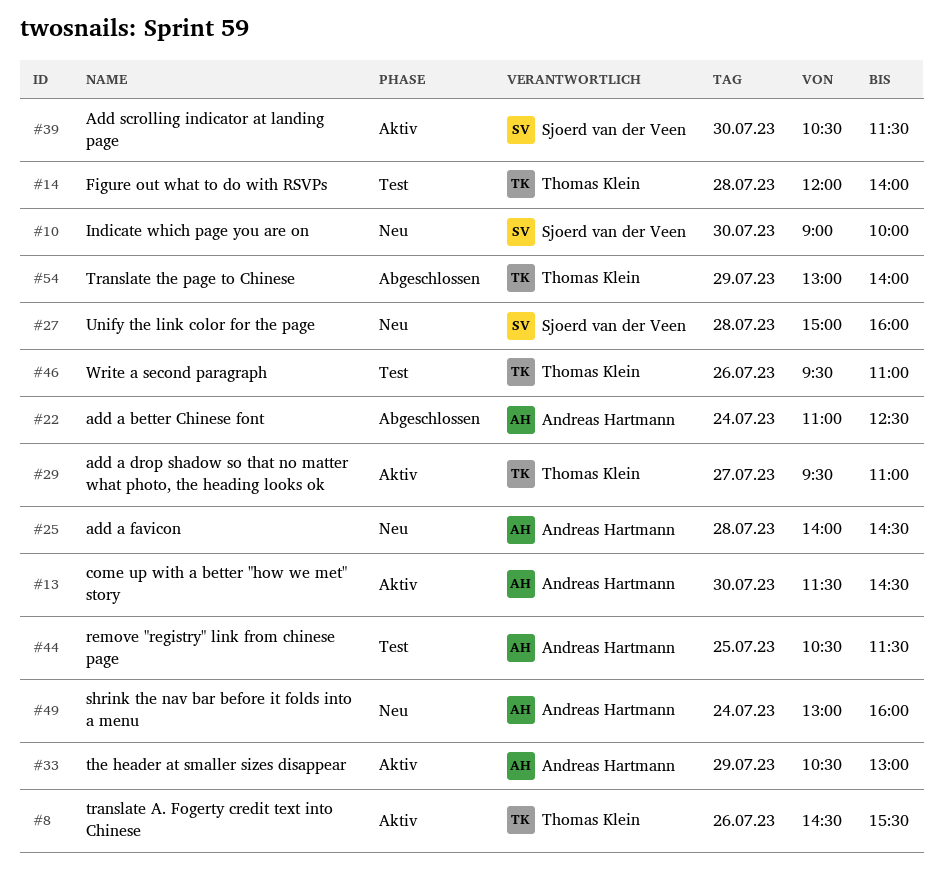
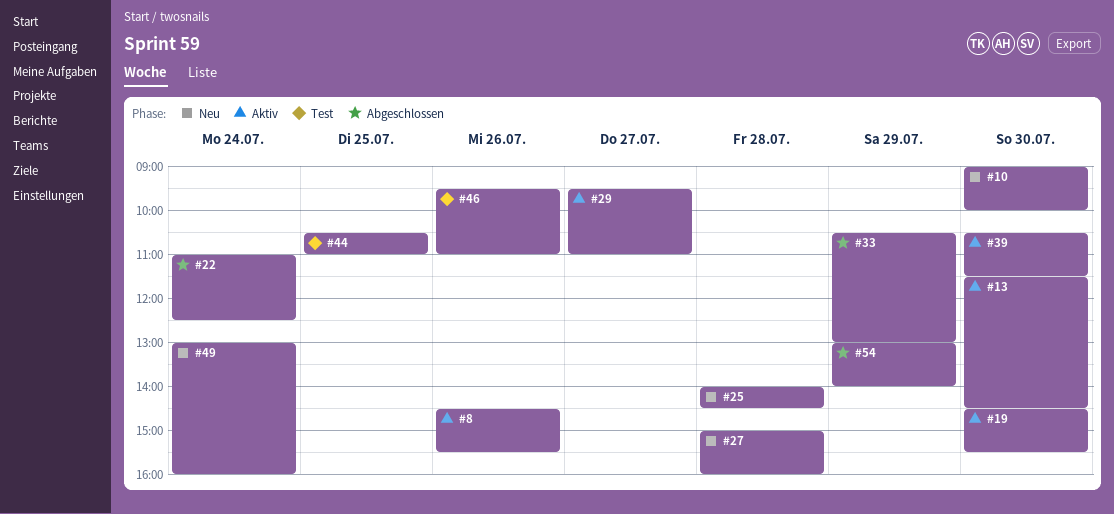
#14: present -> none
#19: none -> present
#33, status: Aktiv -> Abgeschlossen
#44, ends: 11:30 -> 11:00

